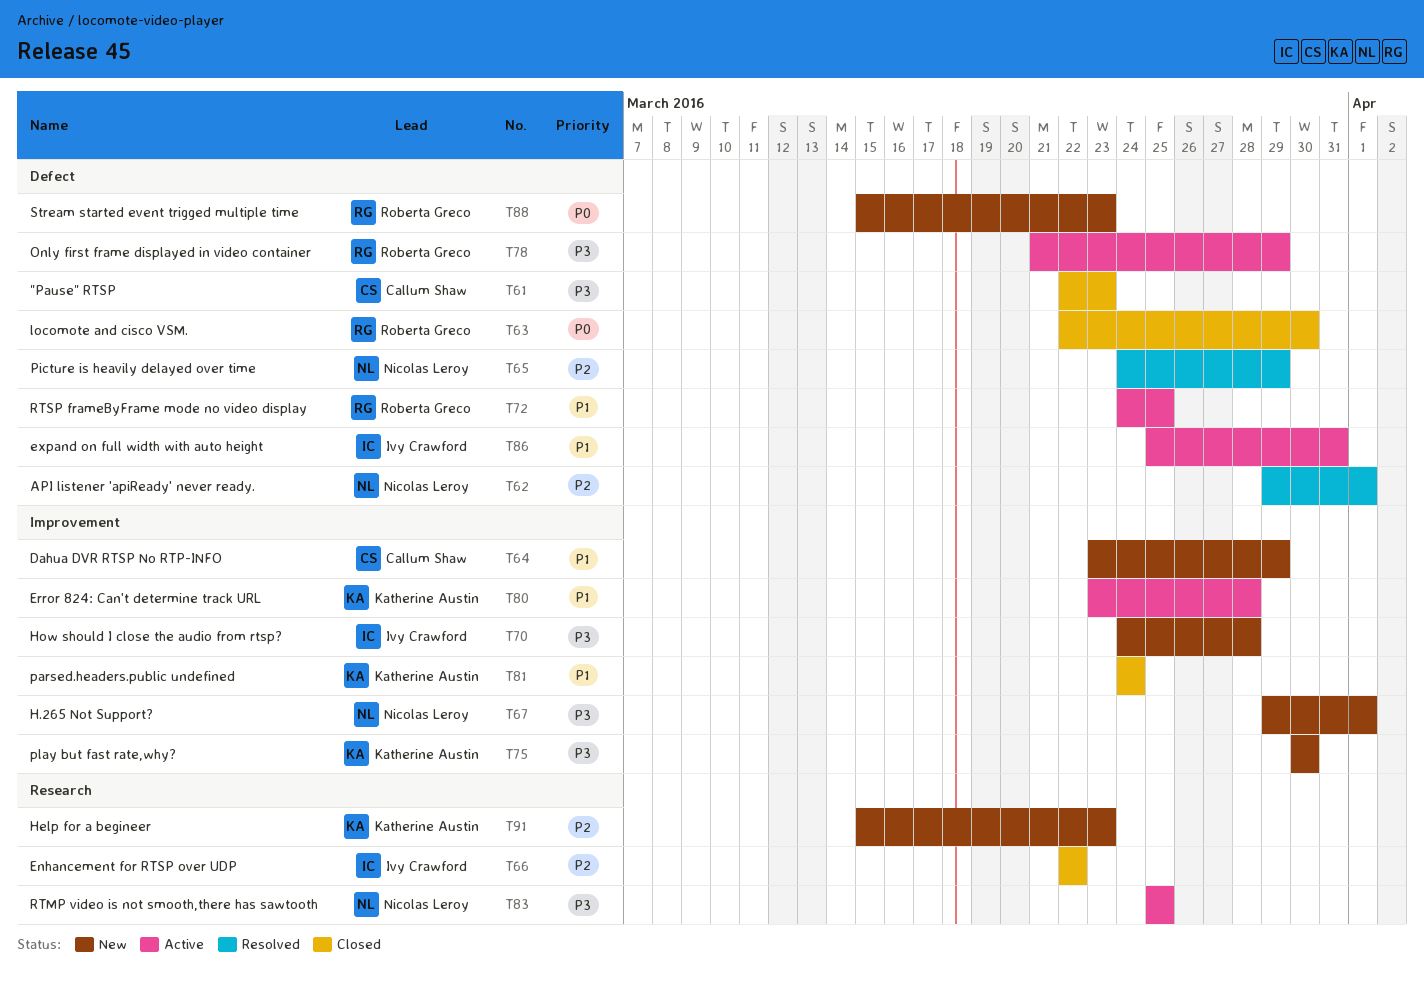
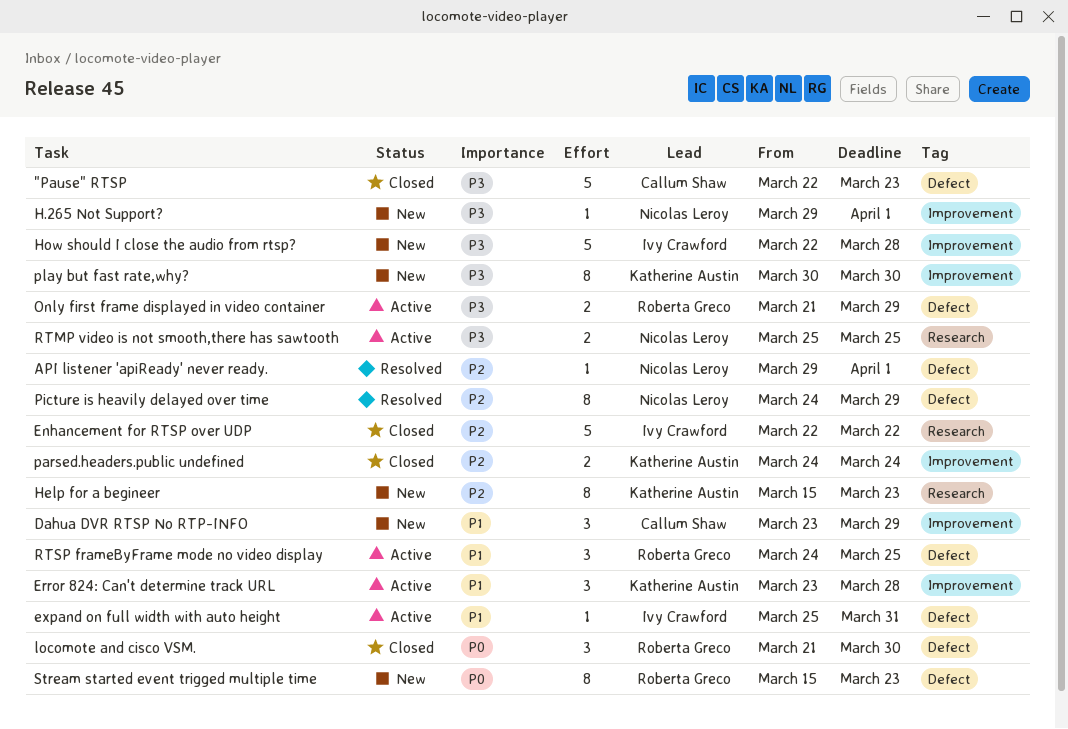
How should I close the audio from rtsp?, start: Mar 24 -> Mar 22
locomote and cisco VSM., start: Mar 22 -> Mar 21
parsed.headers.public undefined, priority: P1 -> P2

